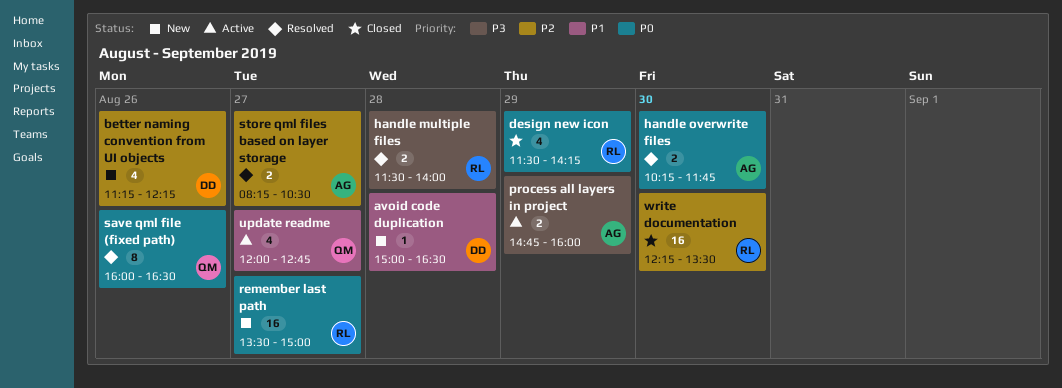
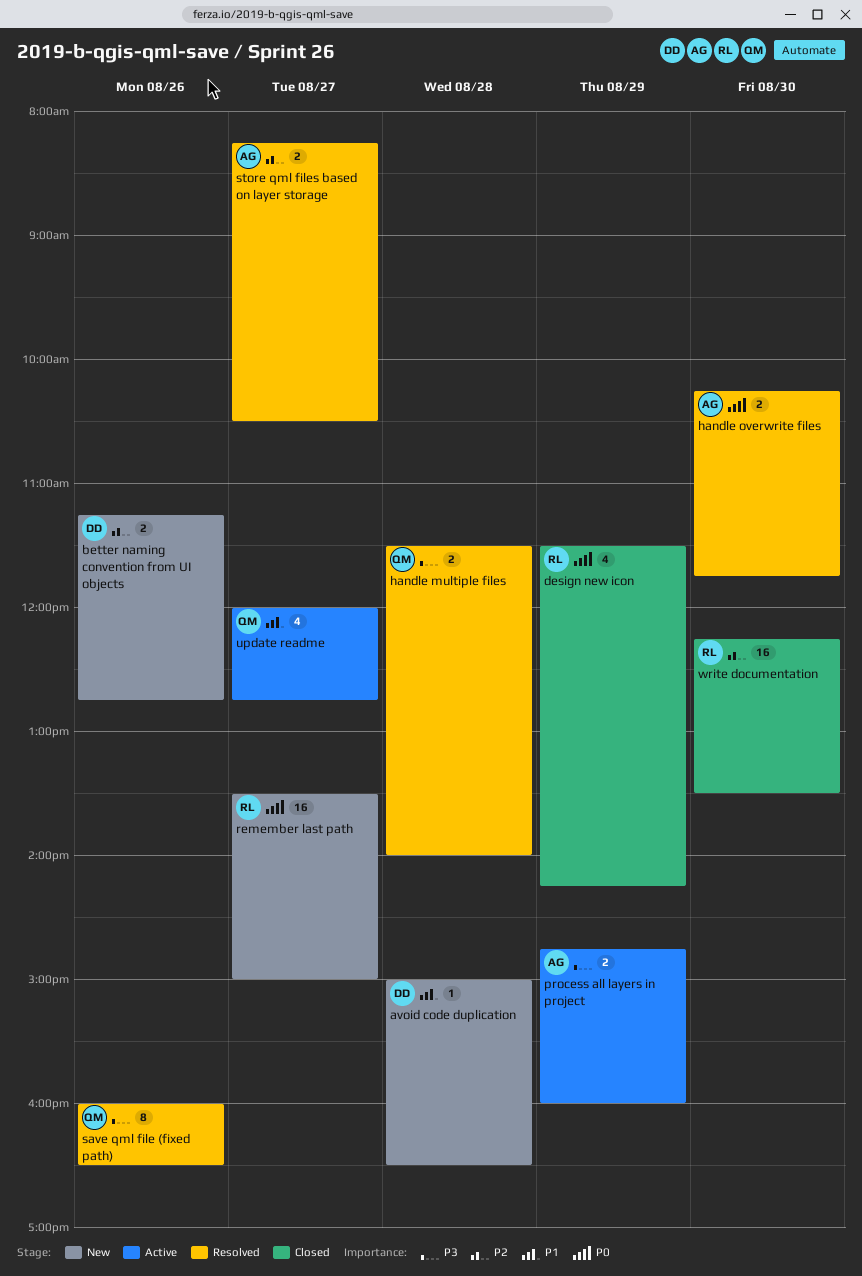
better naming convention from UI objects, estimate: 4 -> 2
better naming convention from UI objects, ends: 12:15 -> 12:45
handle multiple files, owner: RL -> QM
save qml file (fixed path), priority: P0 -> P3

